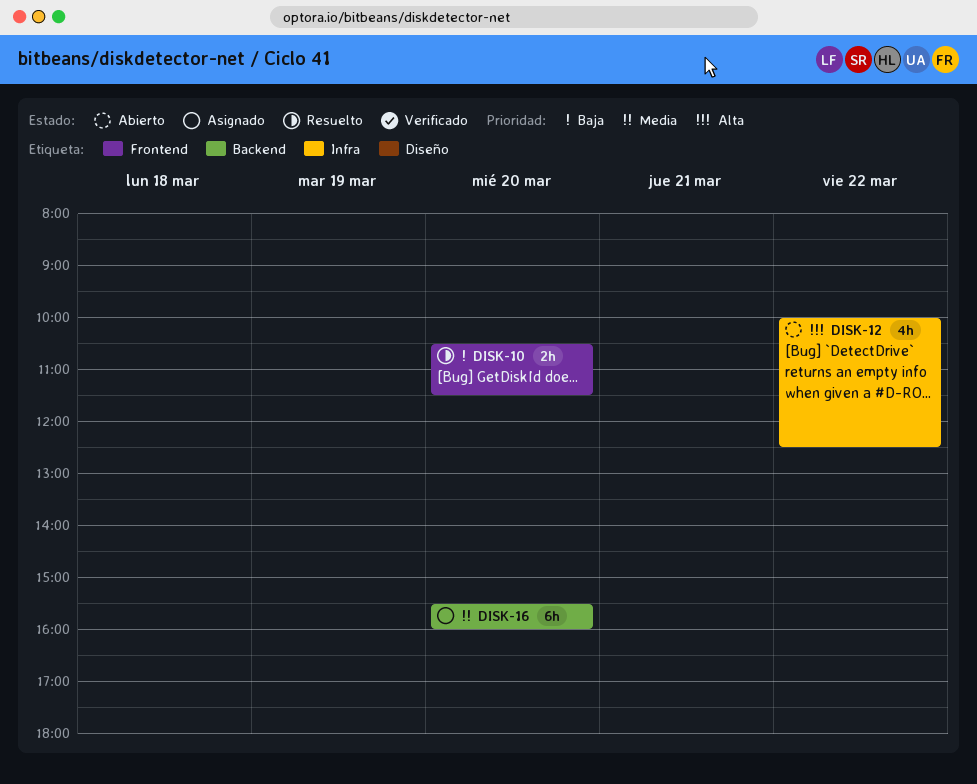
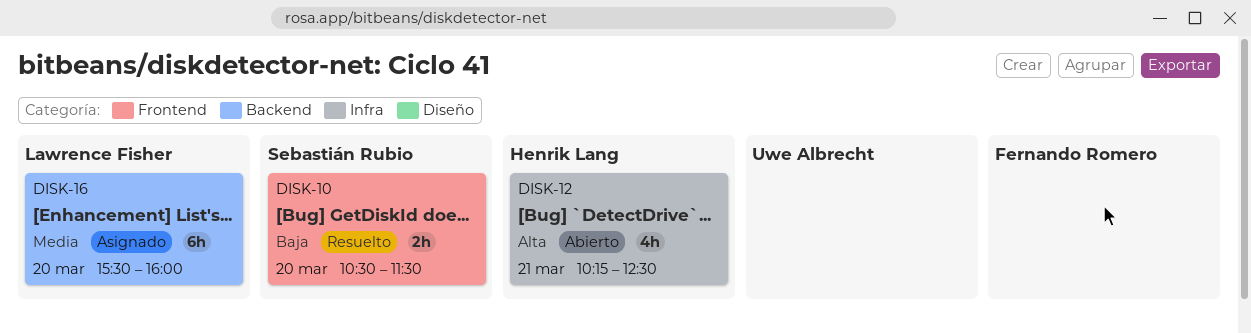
DISK-12, day: Mar 22 -> Mar 21
DISK-12, begins: 10:00 -> 10:15

